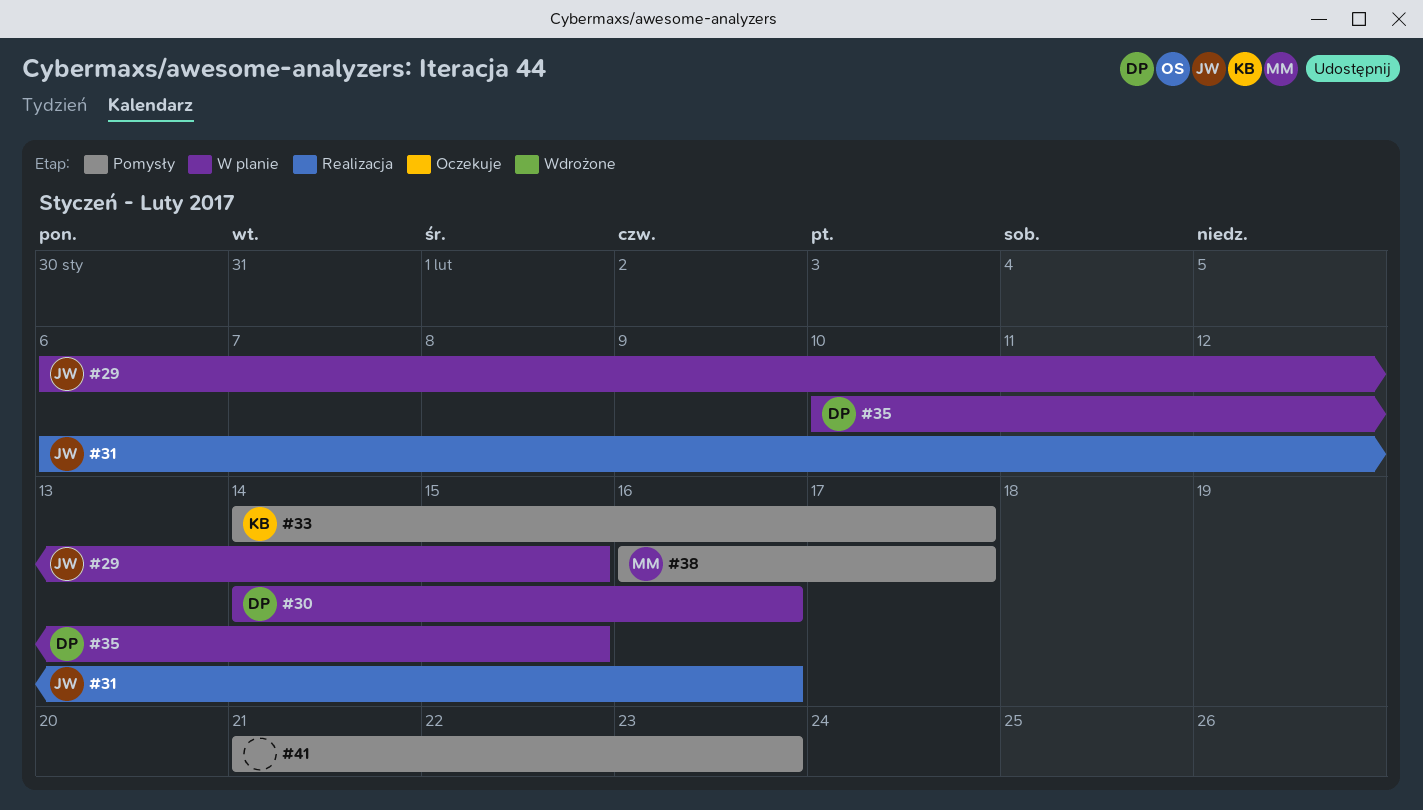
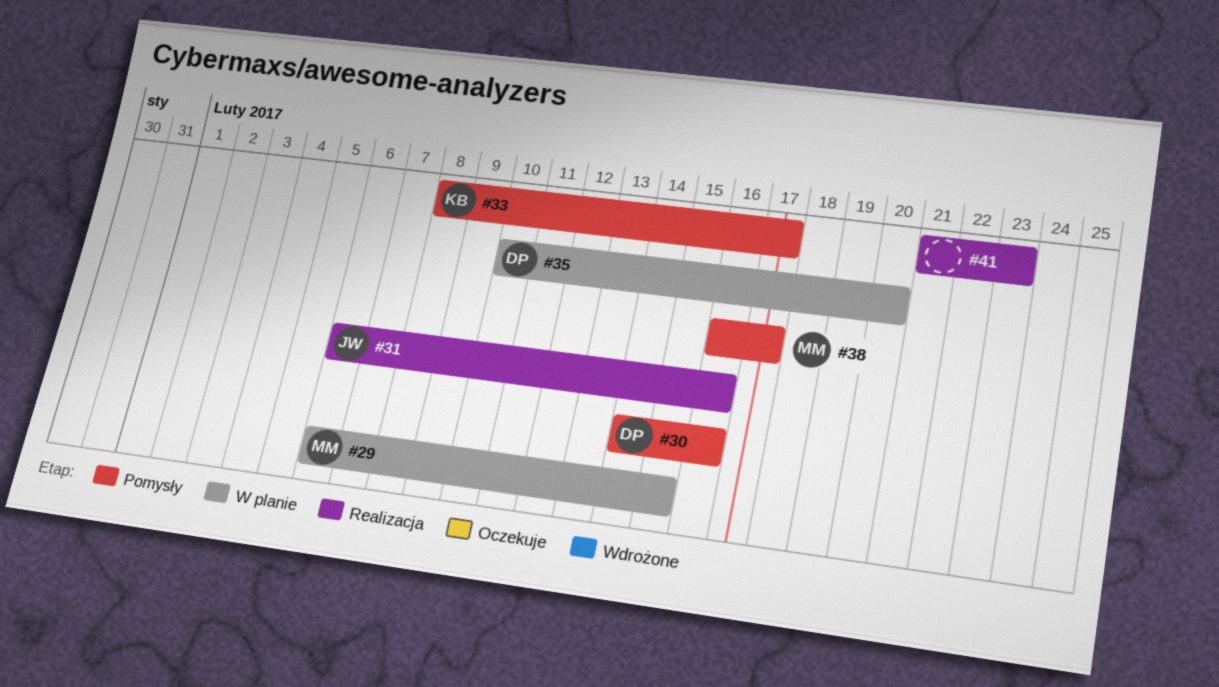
#29, owner: JW -> MM
#30, status: W planie -> Pomysły
#33, start: Feb 14 -> Feb 8
#35, due: Feb 15 -> Feb 20
#41, status: Pomysły -> Realizacja

